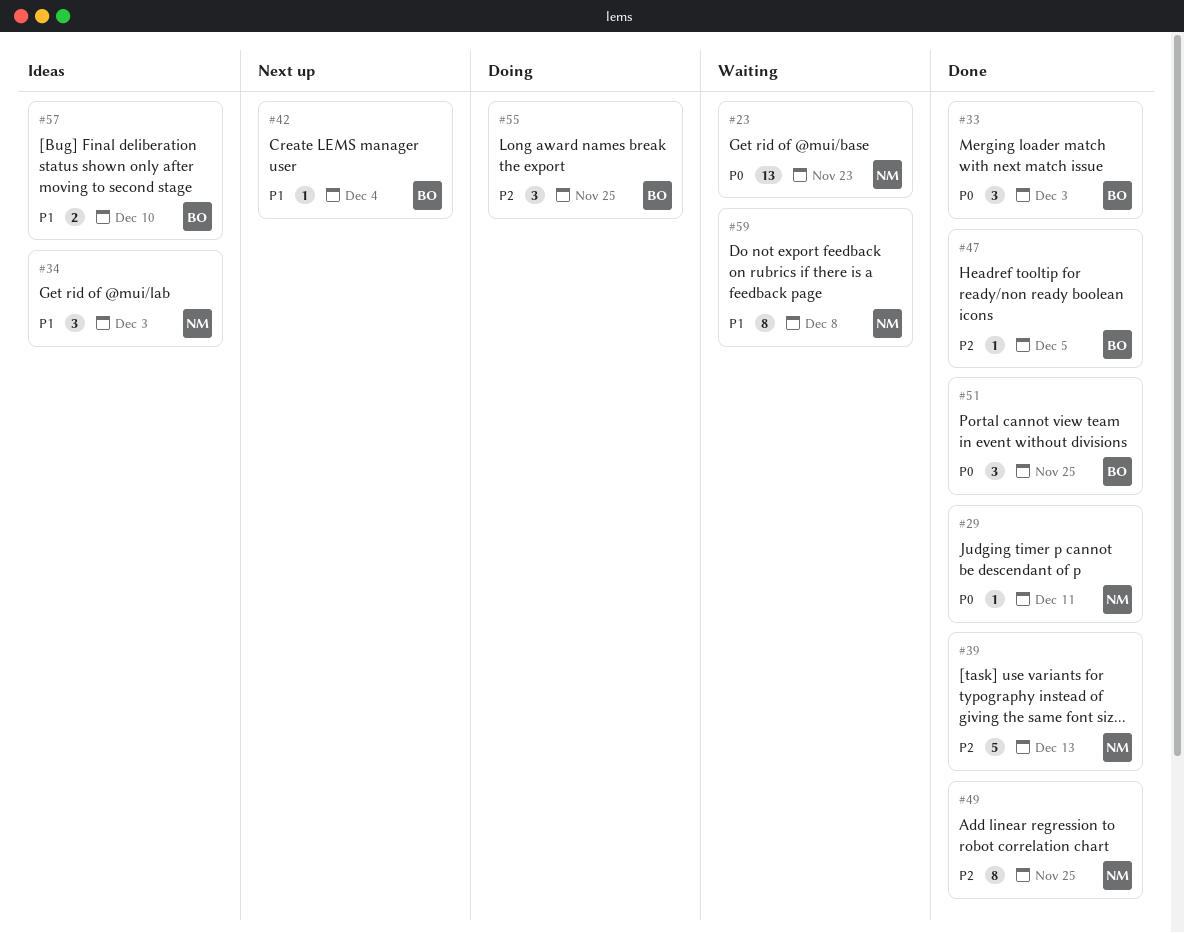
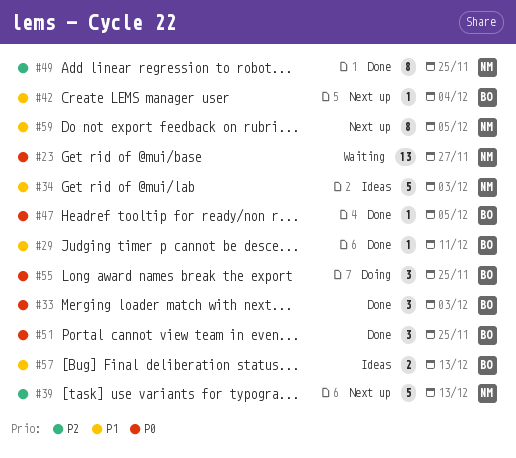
#23, due: Nov 23 -> Nov 27
#29, owner: NM -> BO
#29, priority: P0 -> P1
#34, estimate: 3 -> 5
#39, status: Done -> Next up
#47, priority: P2 -> P0
#55, priority: P2 -> P0
#57, due: Dec 10 -> Dec 13
#59, status: Waiting -> Next up
#59, due: Dec 8 -> Dec 5

